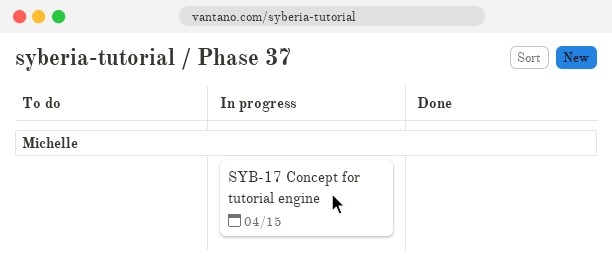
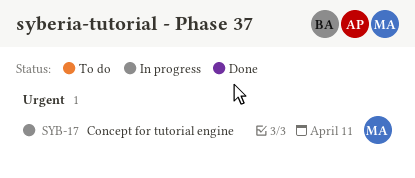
SYB-17, due: Apr 15 -> Apr 11

